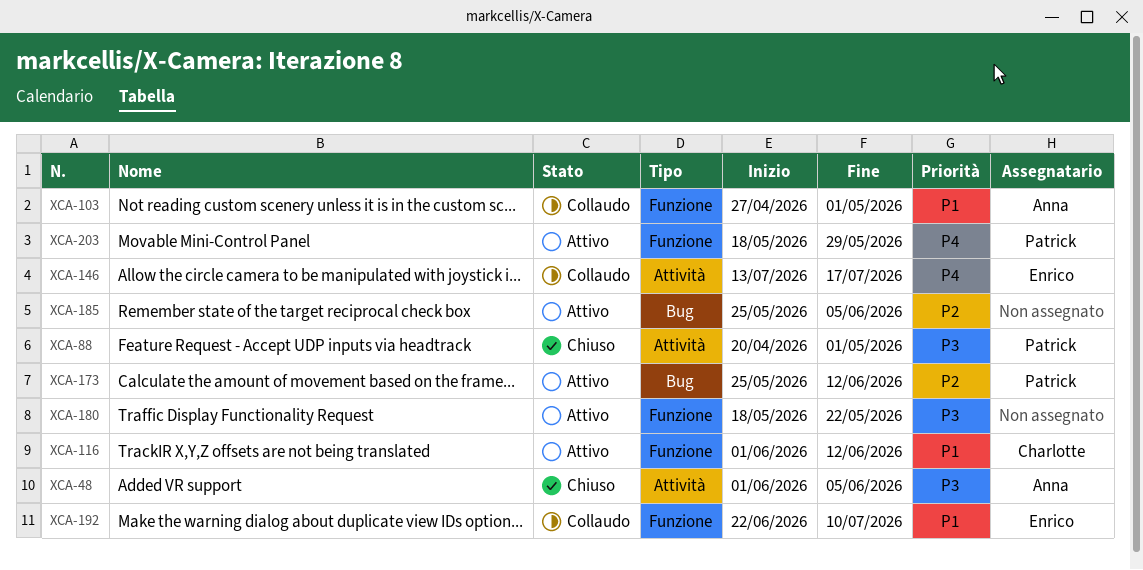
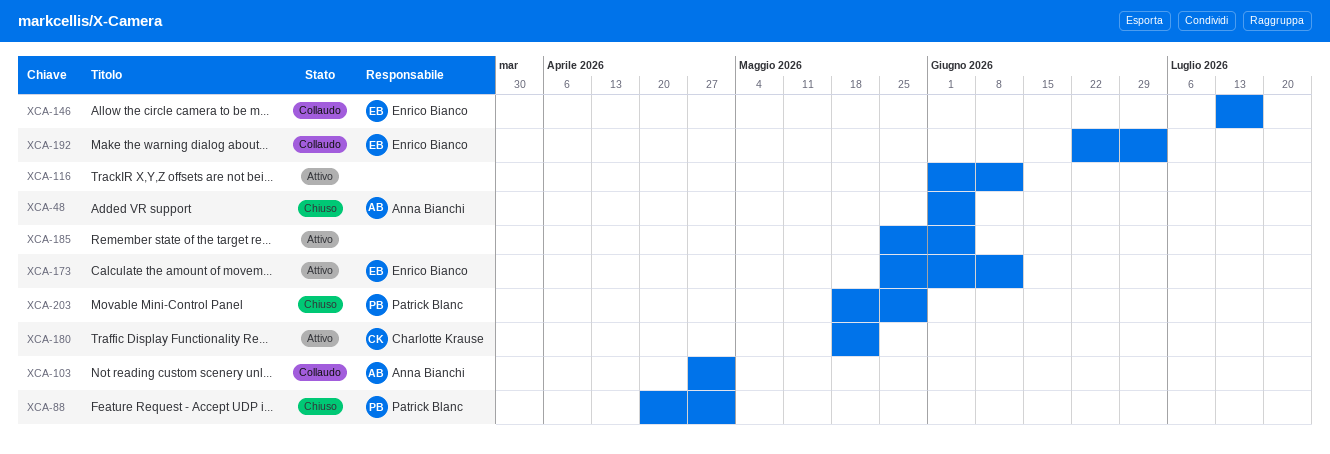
XCA-116, owner: Charlotte Krause -> none
XCA-173, owner: Patrick Blanc -> Enrico Bianco
XCA-180, owner: none -> Charlotte Krause
XCA-192, due: Jul 10 -> Jul 3
XCA-203, status: Attivo -> Chiuso

